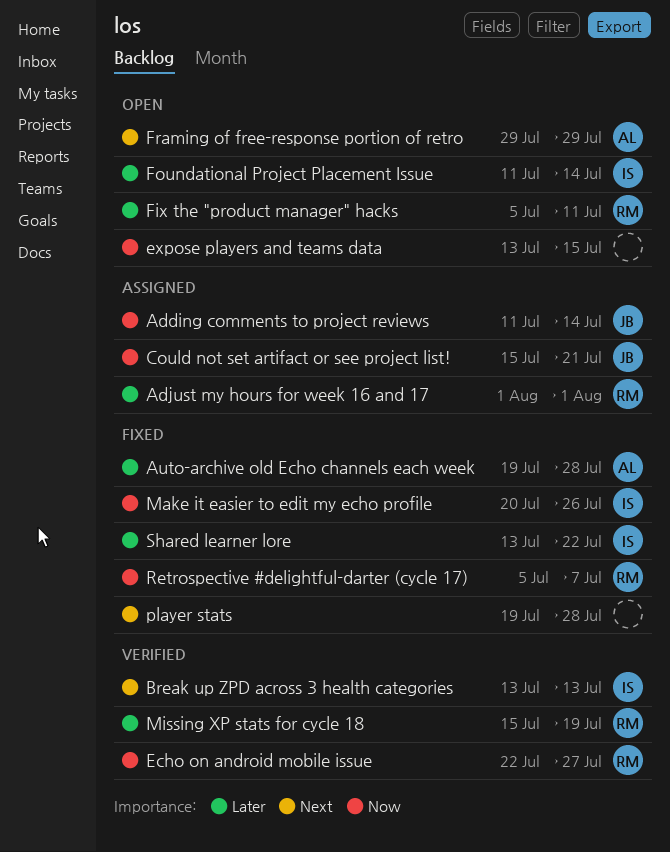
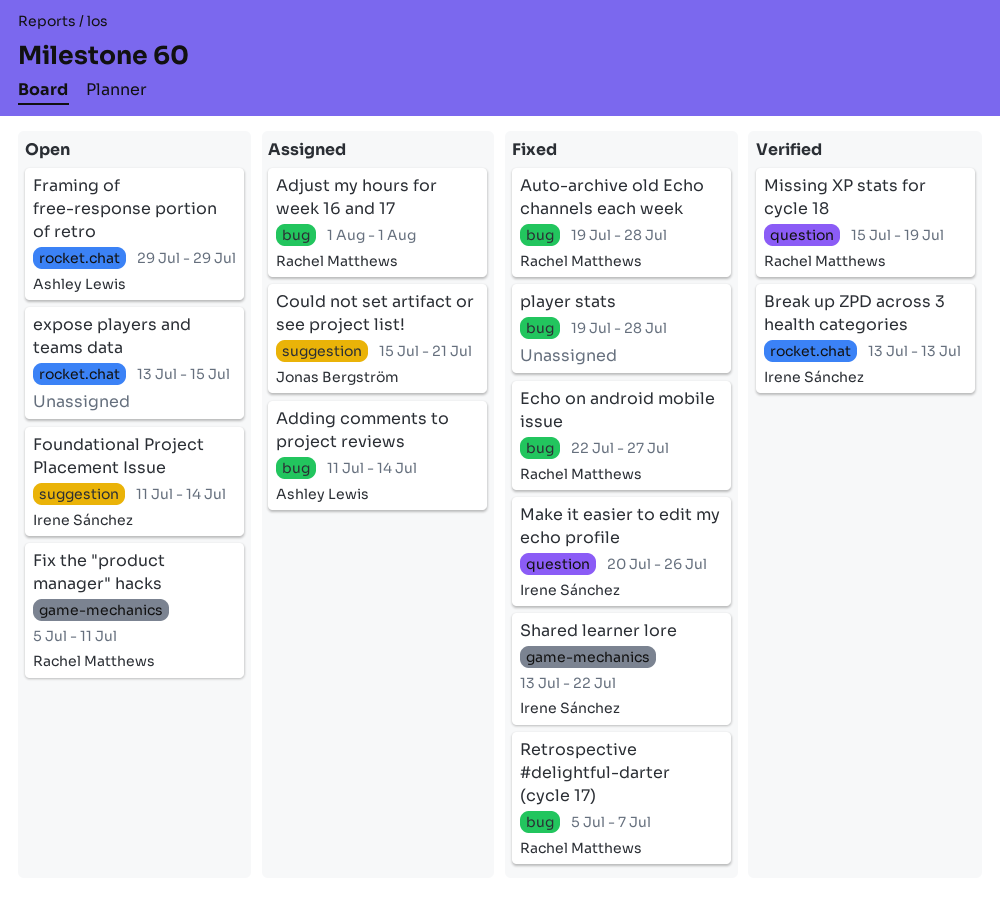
Adding comments to project reviews, owner: Jonas Bergström -> Ashley Lewis
Auto-archive old Echo channels each week, owner: Ashley Lewis -> Rachel Matthews
Echo on android mobile issue, status: Verified -> Fixed

